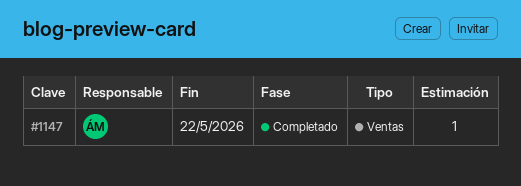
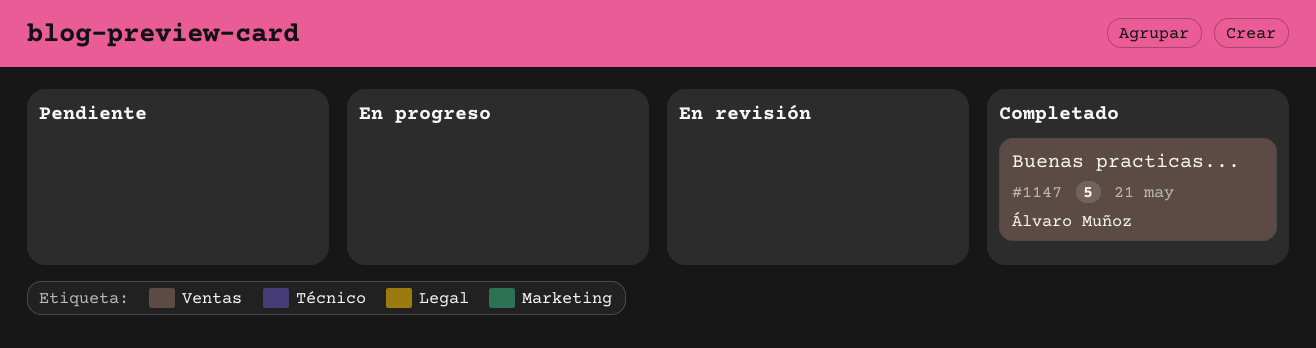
#1147, estimate: 1 -> 5
#1147, due: May 22 -> May 21

